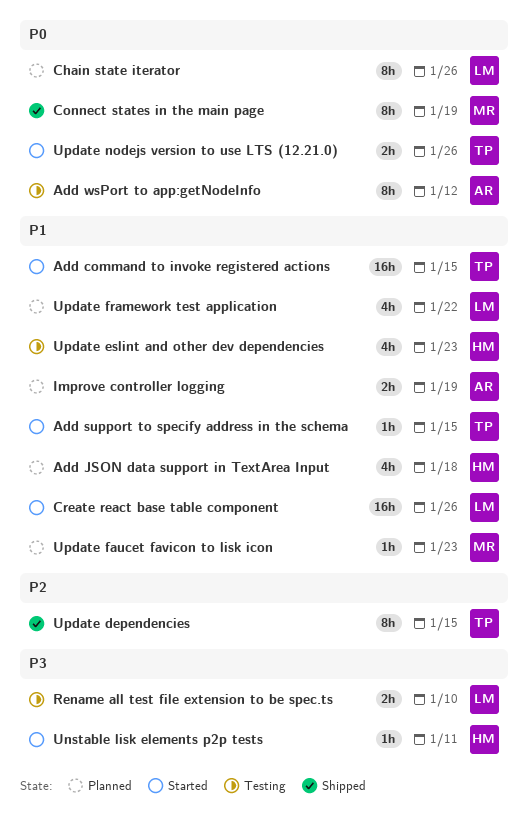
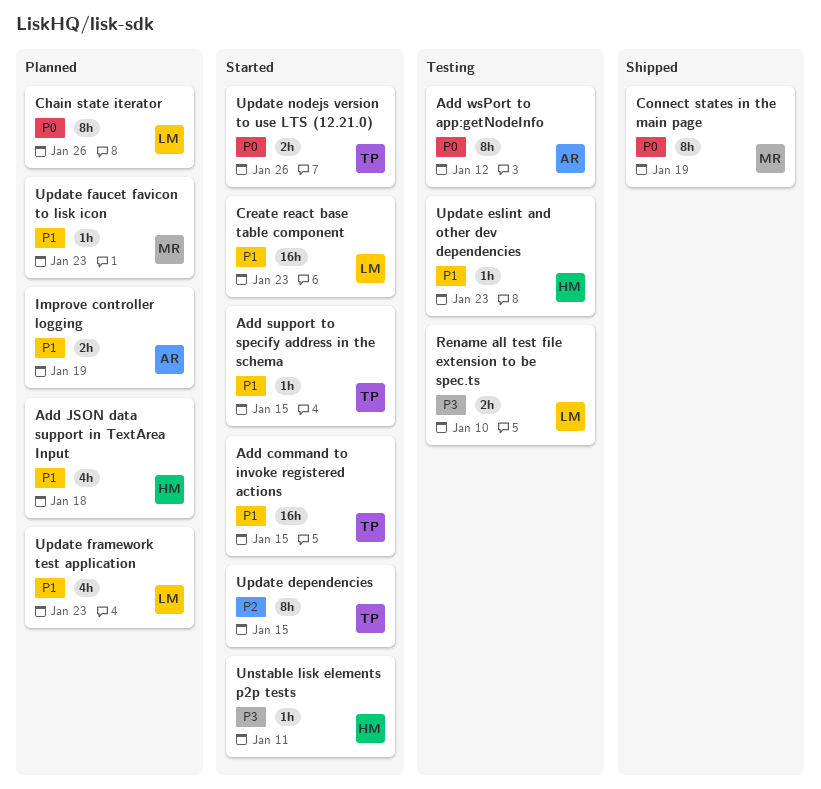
Create react base table component, due: Jan 26 -> Jan 23
Update dependencies, status: Shipped -> Started
Update eslint and other dev dependencies, estimate: 4h -> 1h
Update framework test application, due: Jan 22 -> Jan 23

